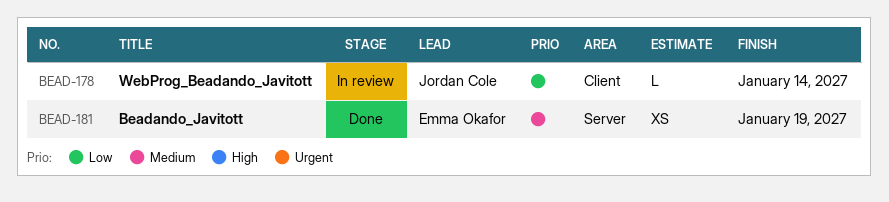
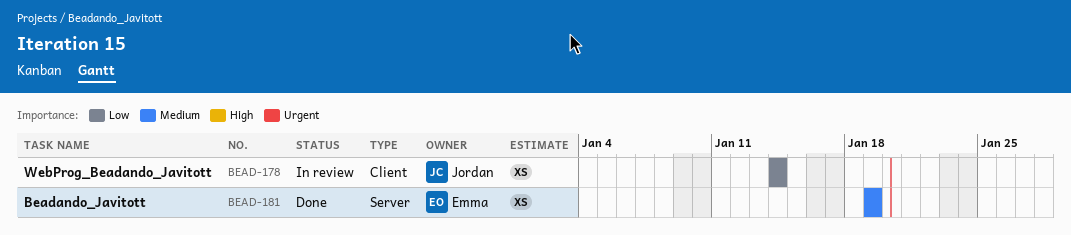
BEAD-178, estimate: L -> XS

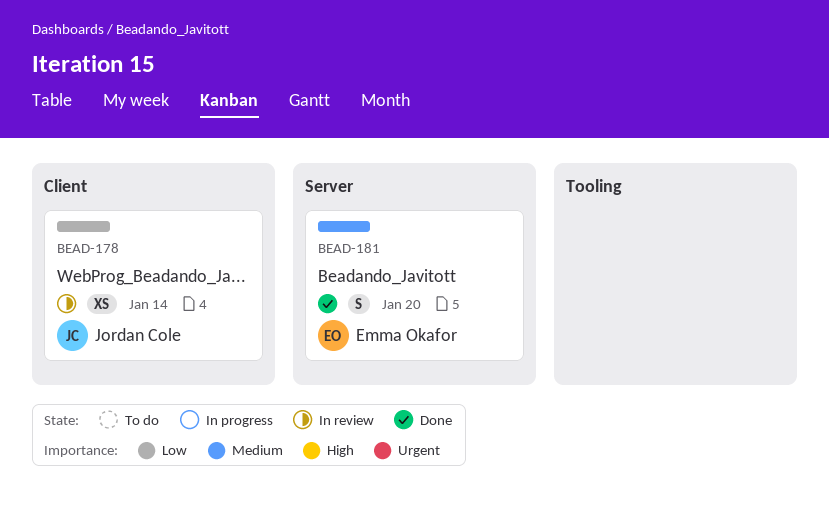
BEAD-181, estimate: XS -> S
BEAD-181, due: Jan 19 -> Jan 20

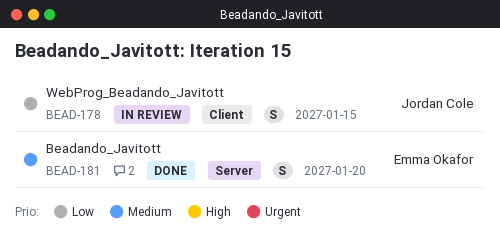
BEAD-178, estimate: XS -> S
BEAD-178, due: Jan 14 -> Jan 15

